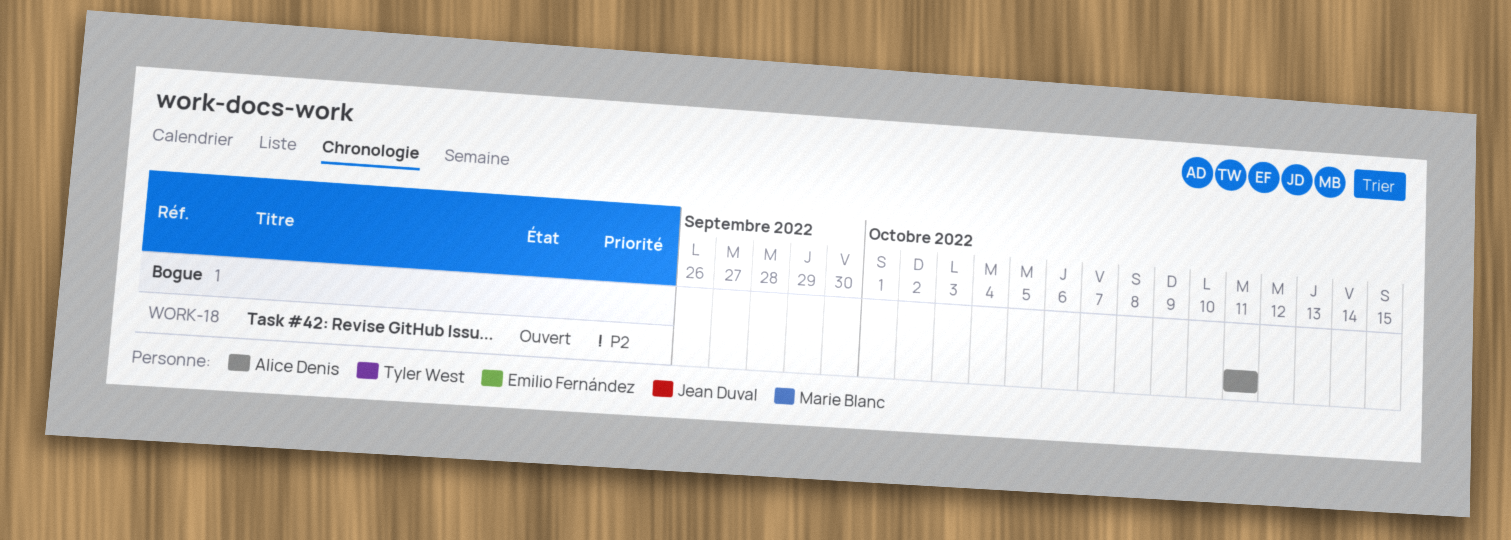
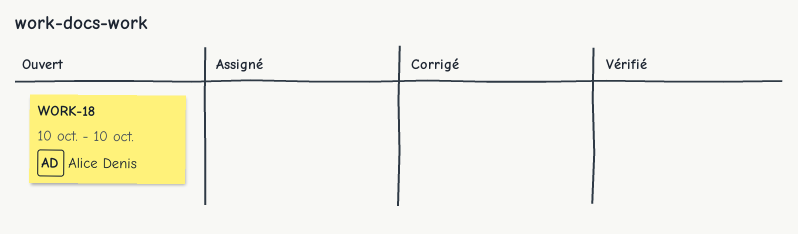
WORK-18, start: Oct 11 -> Oct 10
WORK-18, due: Oct 11 -> Oct 10

